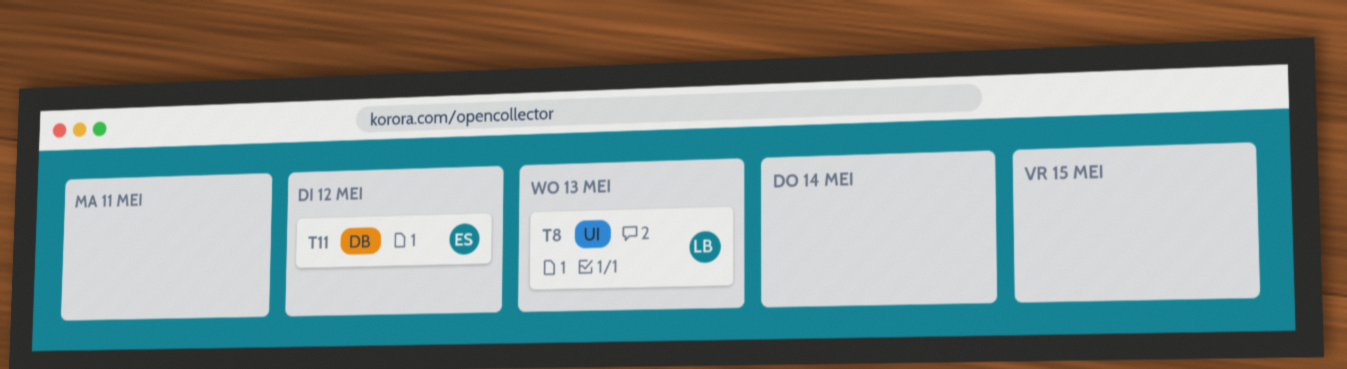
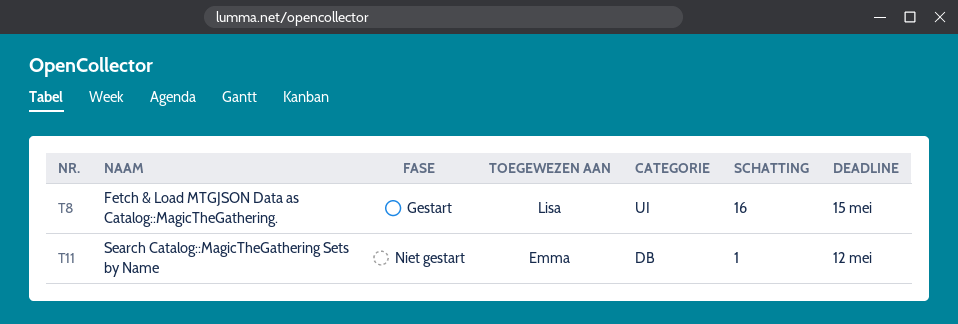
T8, due: May 13 -> May 15

